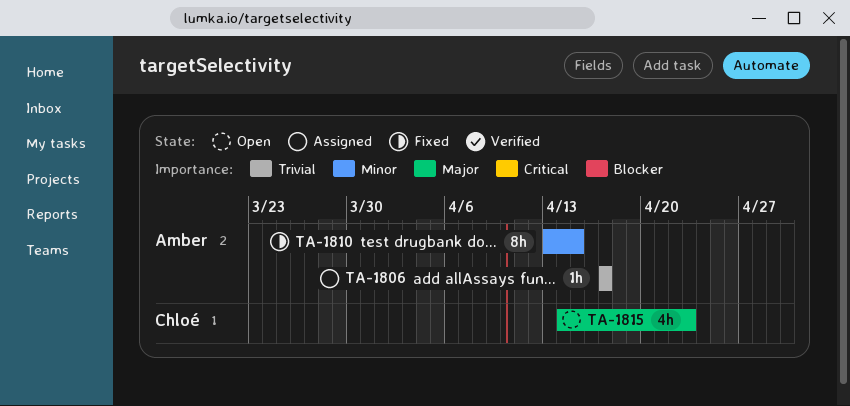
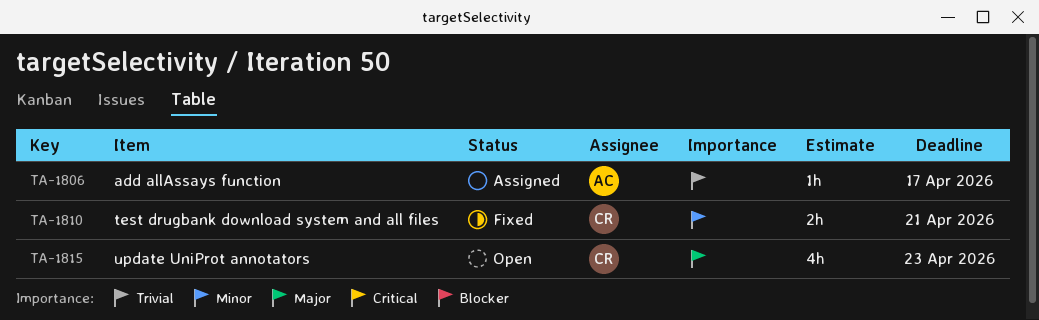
TA-1810, owner: Amber -> Chloé
TA-1810, estimate: 8h -> 2h
TA-1810, due: Apr 15 -> Apr 21

